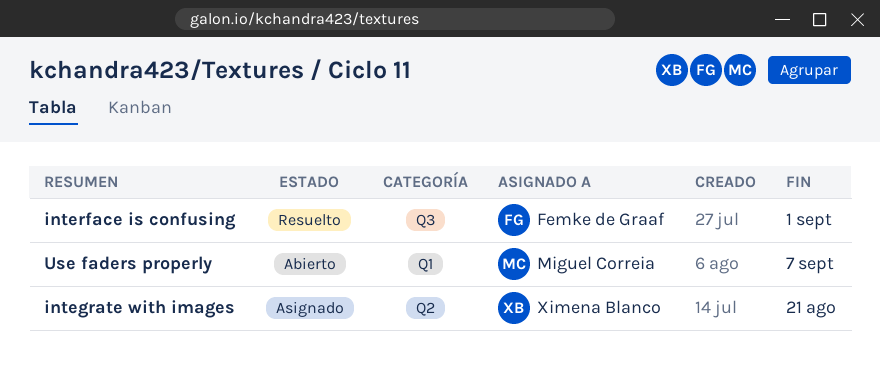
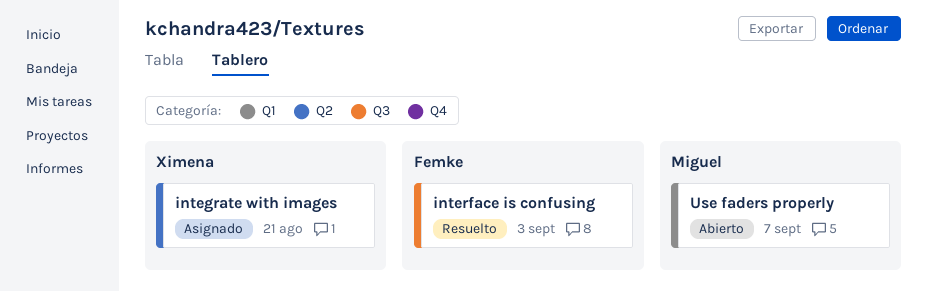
interface is confusing, due: Sep 1 -> Sep 3

